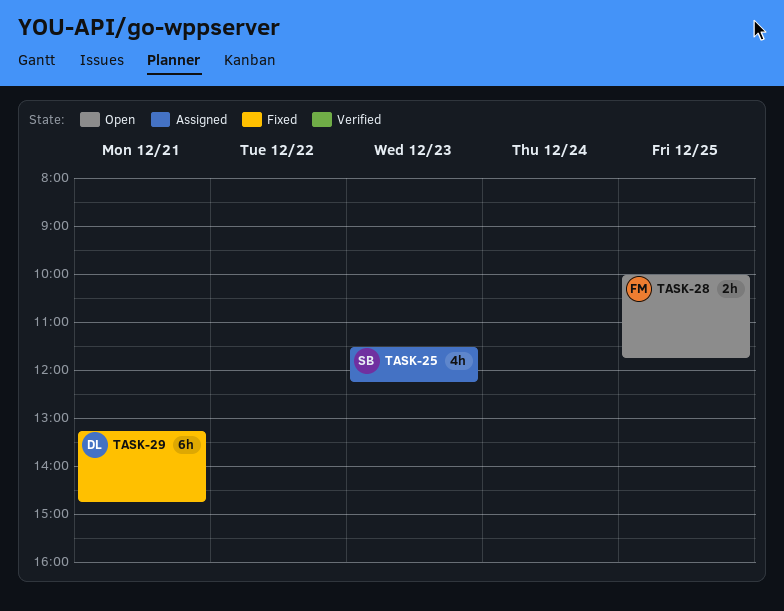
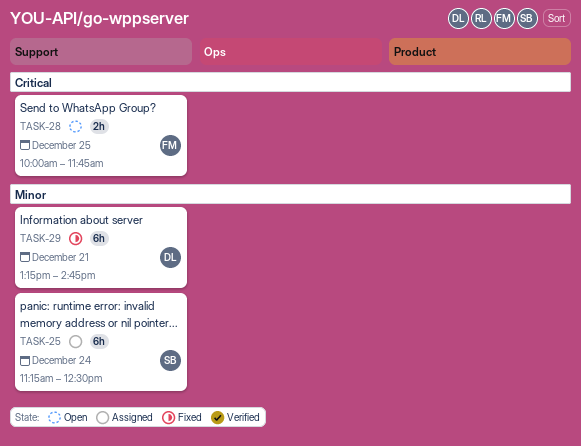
TASK-25, estimate: 4h -> 6h
TASK-25, day: Dec 23 -> Dec 24
TASK-25, begins: 11:30 -> 11:15
TASK-25, ends: 12:15 -> 12:30

